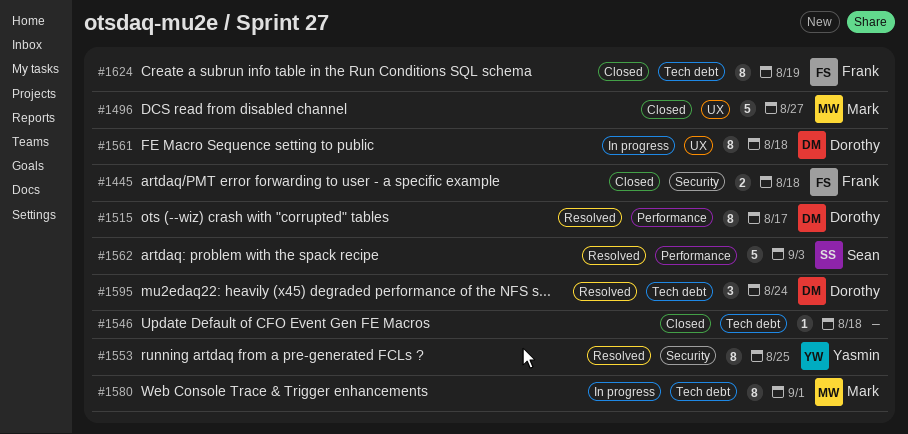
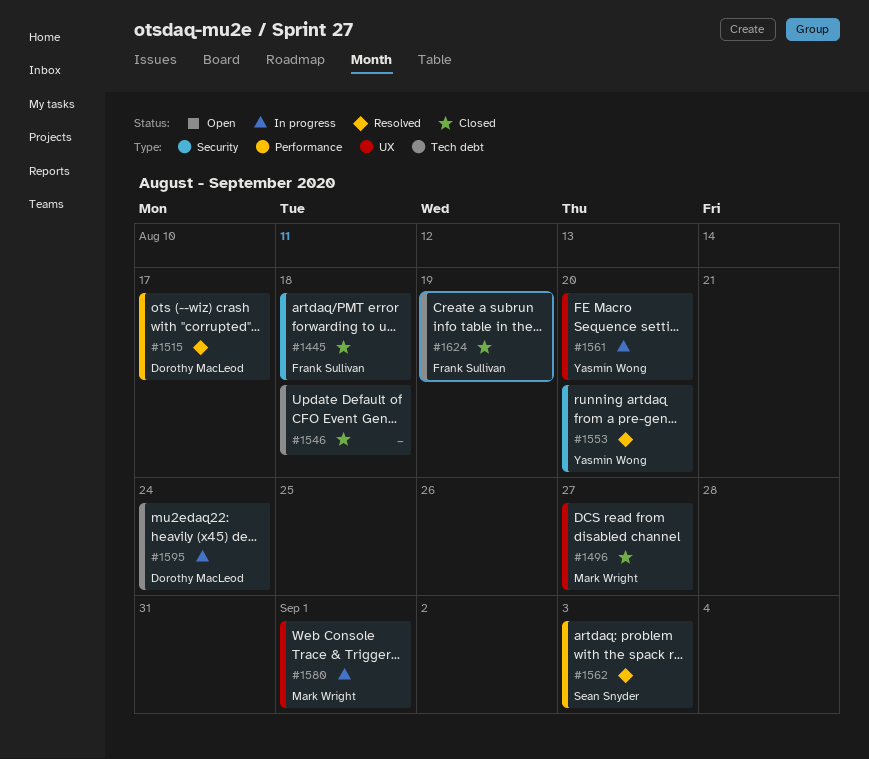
#1553, due: Aug 25 -> Aug 20
#1561, owner: Dorothy MacLeod -> Yasmin Wong
#1561, due: Aug 18 -> Aug 20
#1580, label: Tech debt -> UX
#1595, status: Resolved -> In progress

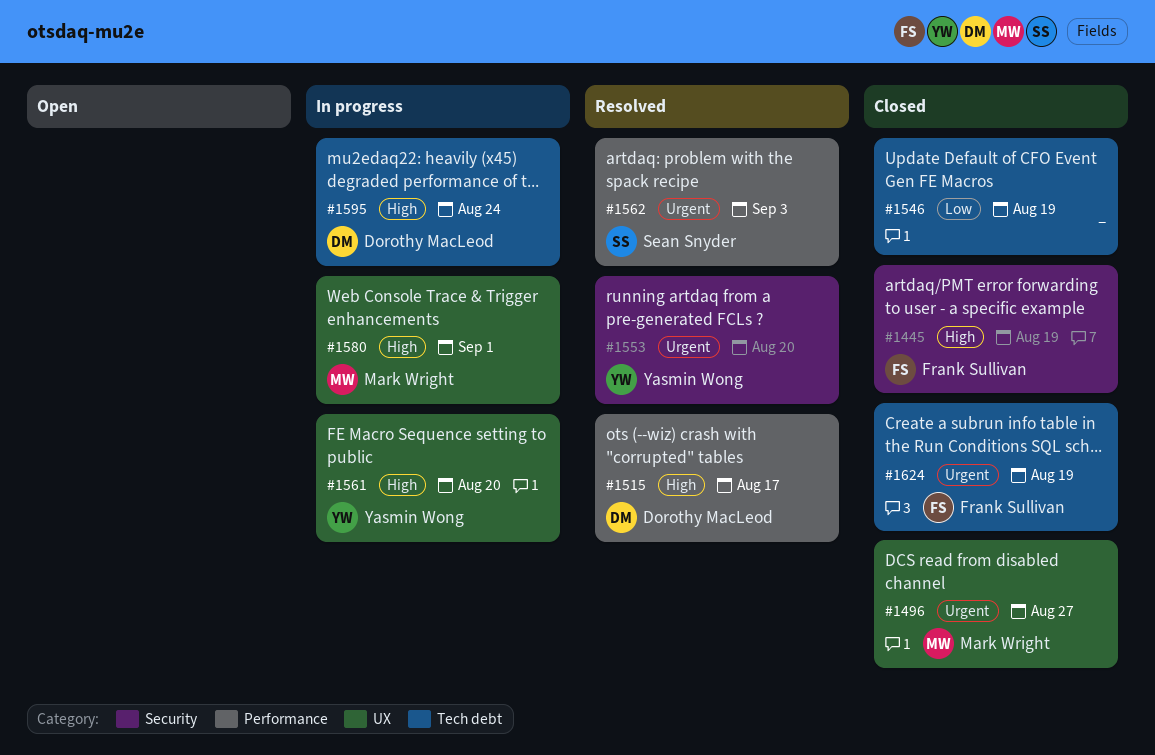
#1445, due: Aug 18 -> Aug 19
#1546, due: Aug 18 -> Aug 19

